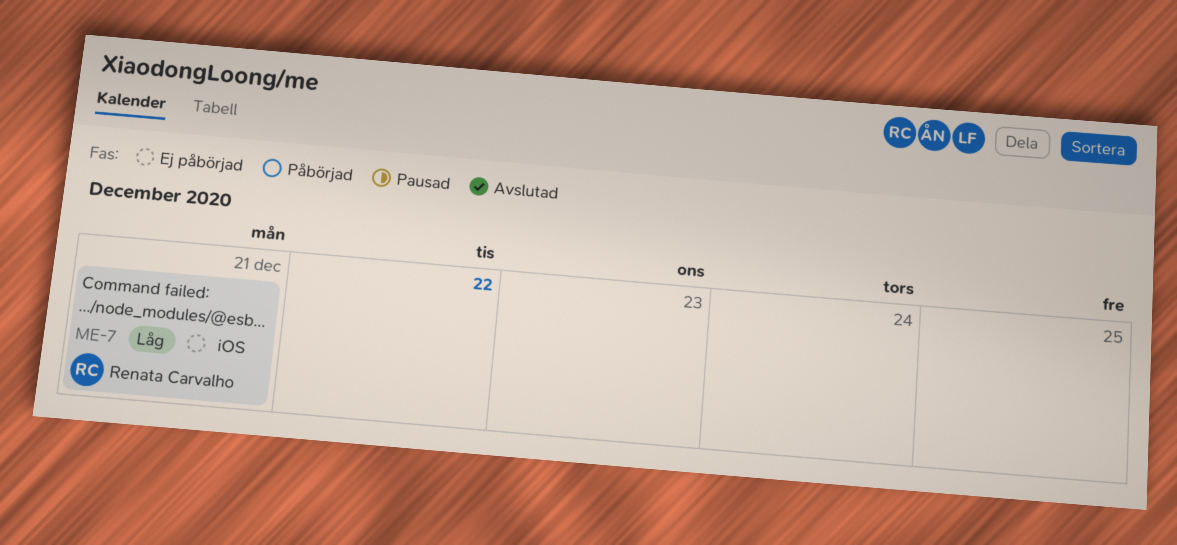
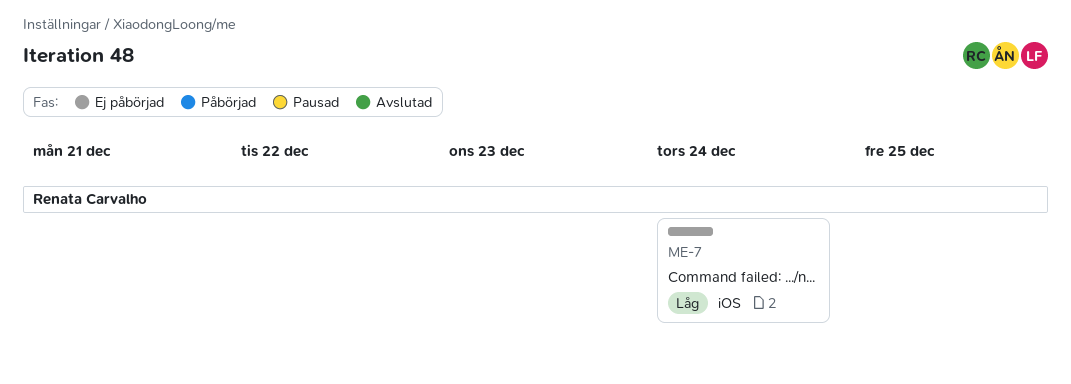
ME-7, due: Dec 21 -> Dec 24

